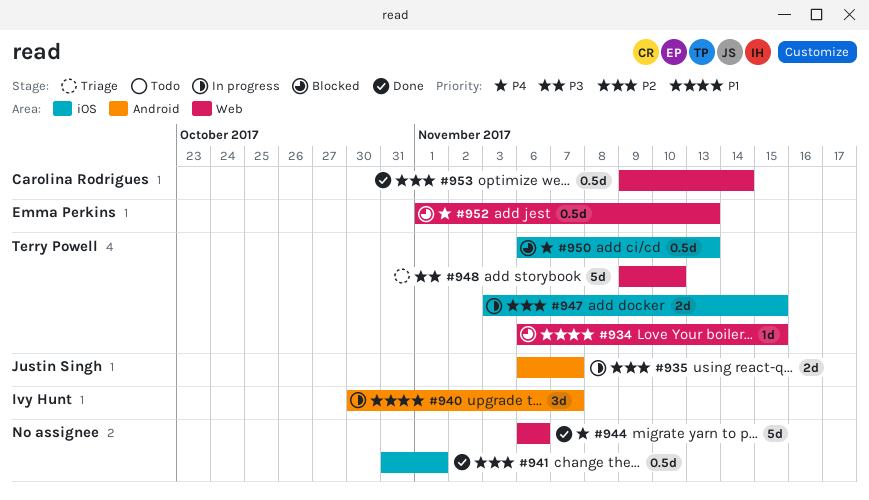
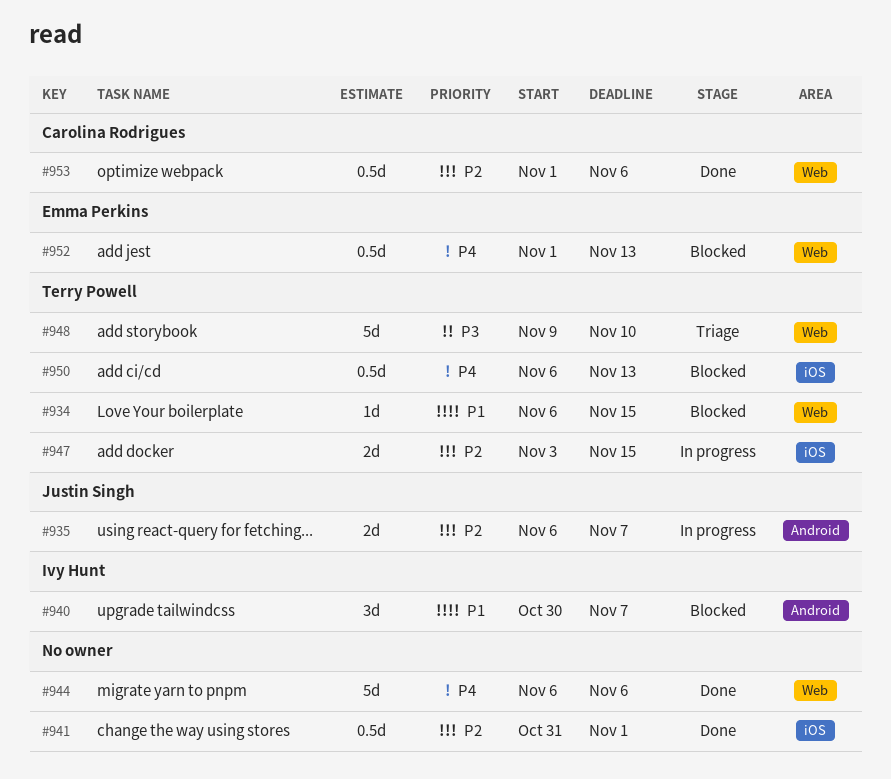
#940, status: In progress -> Blocked
#953, start: Nov 9 -> Nov 1
#953, due: Nov 14 -> Nov 6

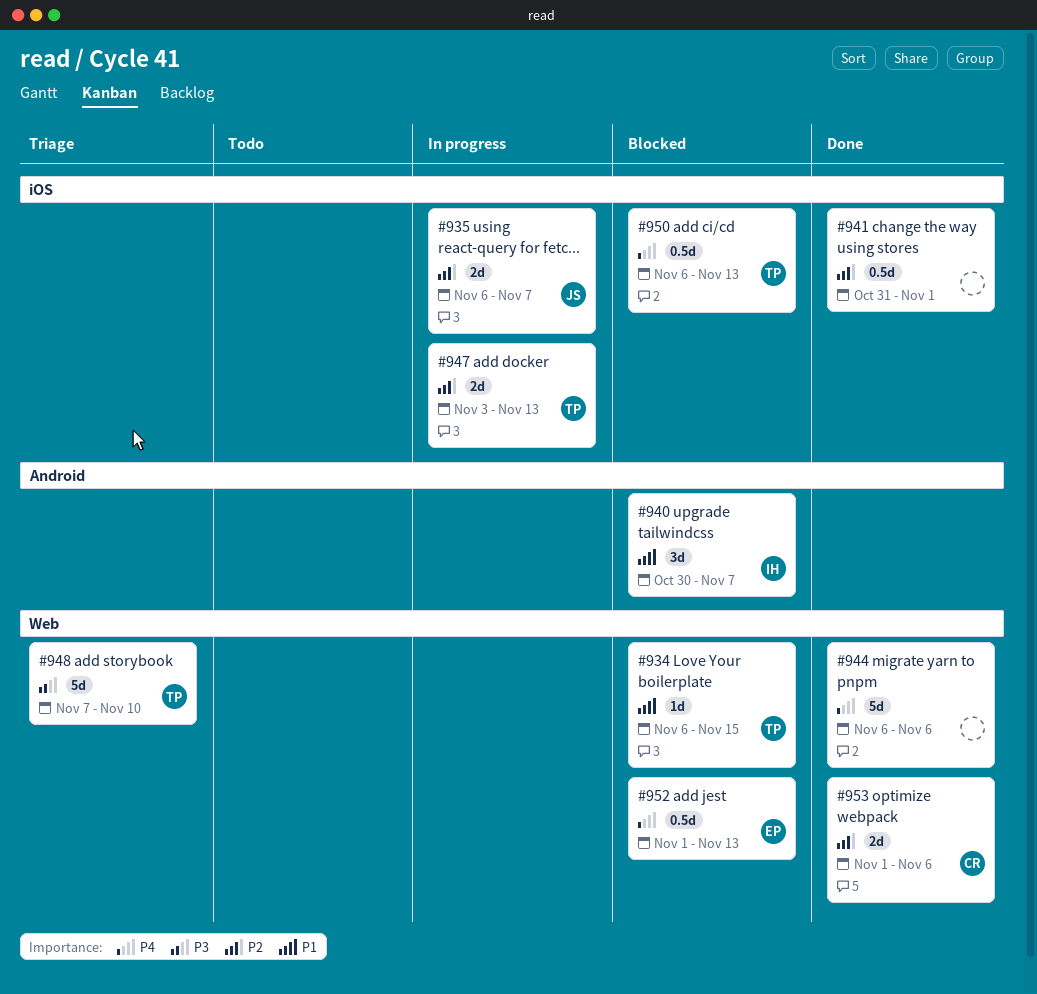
#935, label: Android -> iOS
#947, due: Nov 15 -> Nov 13
#948, start: Nov 9 -> Nov 7
#953, estimate: 0.5d -> 2d

